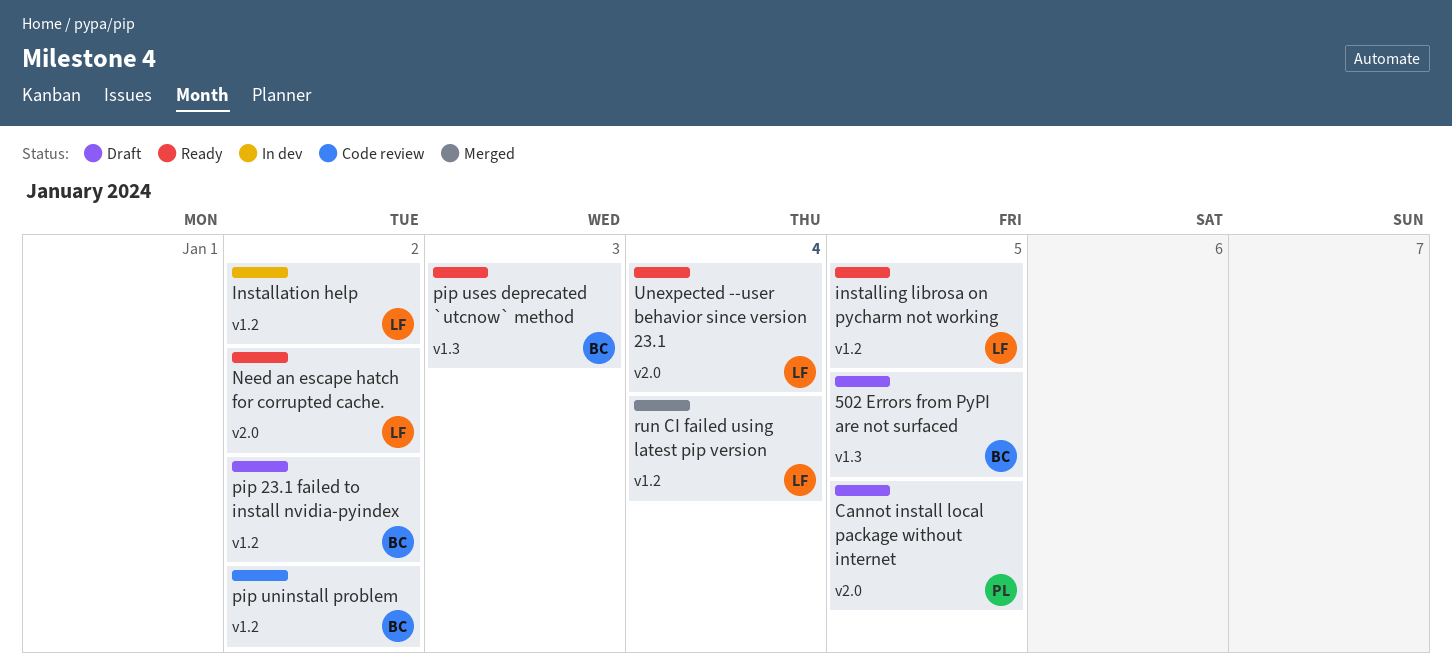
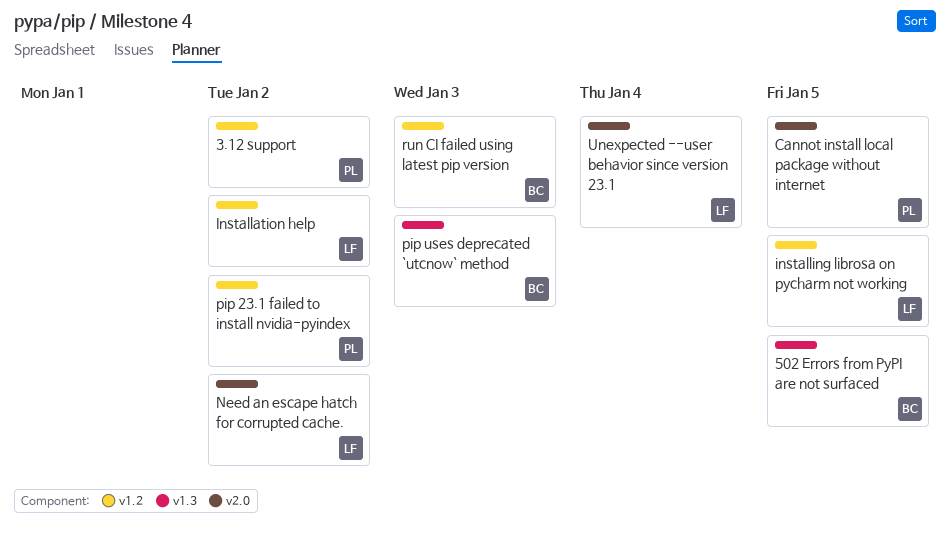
3.12 support: none -> present
pip 23.1 failed to install nvidia-pyindex, owner: BC -> PL
pip uninstall problem: present -> none
run CI failed using latest pip version, owner: LF -> BC
run CI failed using latest pip version, due: Jan 4 -> Jan 3

